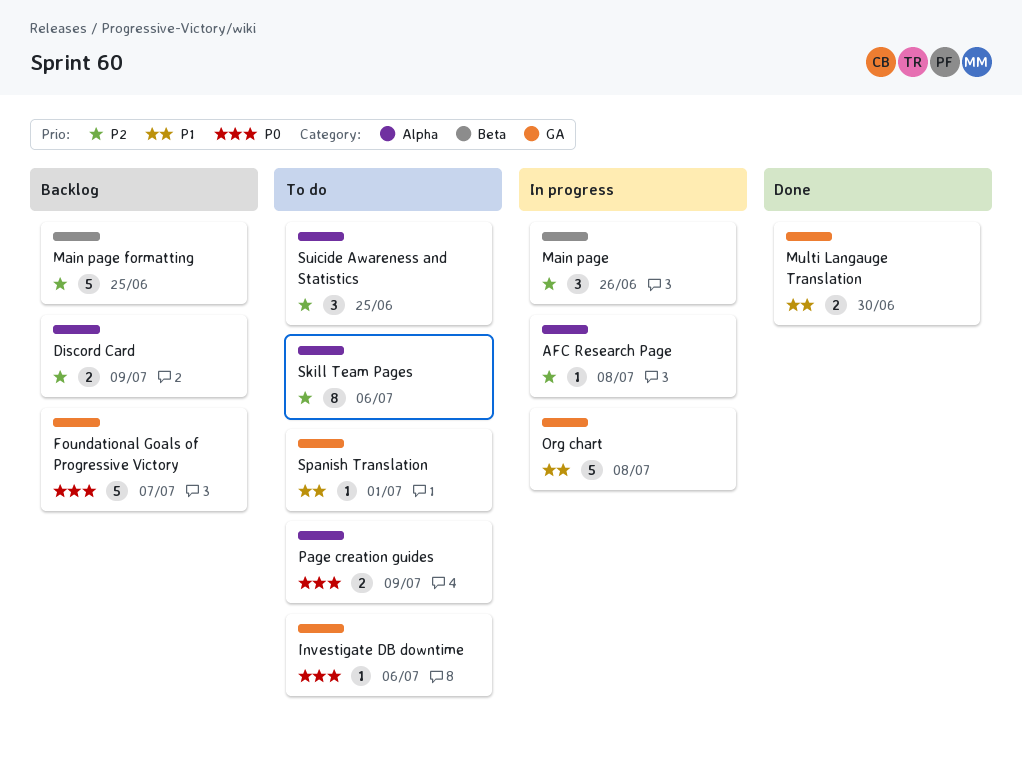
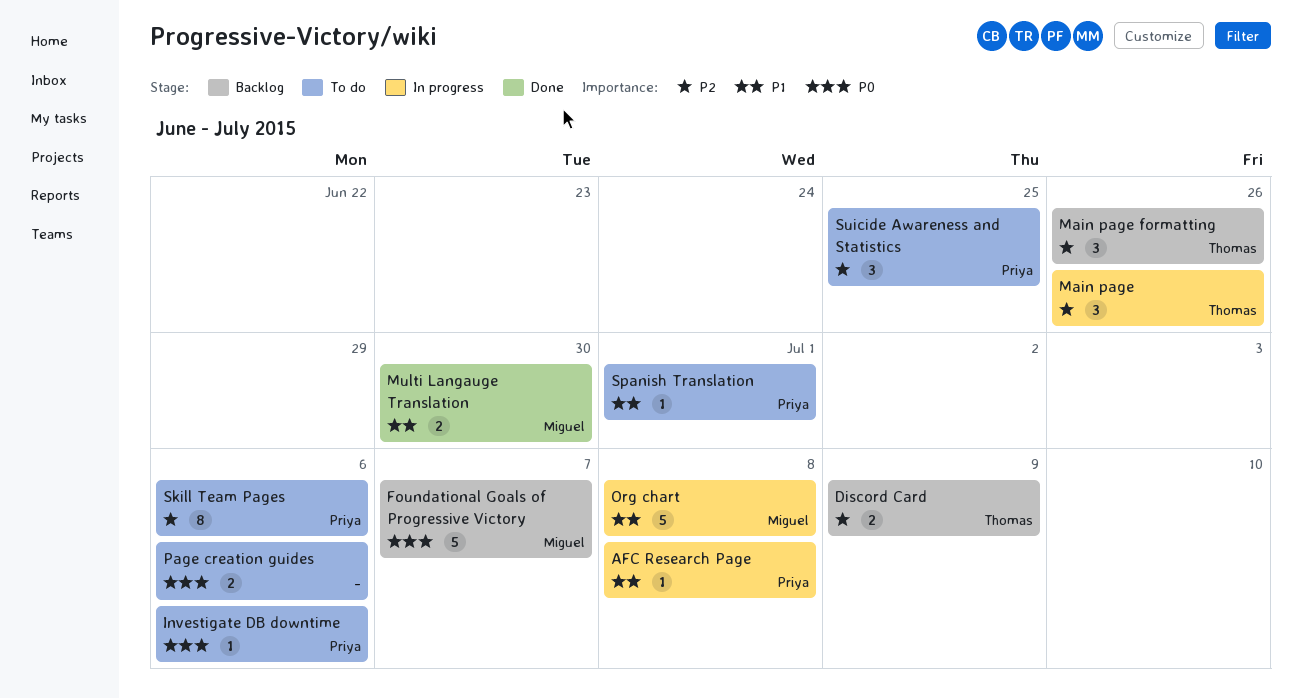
AFC Research Page, priority: P2 -> P1
Main page formatting, estimate: 5 -> 3
Main page formatting, due: Jun 25 -> Jun 26
Page creation guides, due: Jul 9 -> Jul 6

